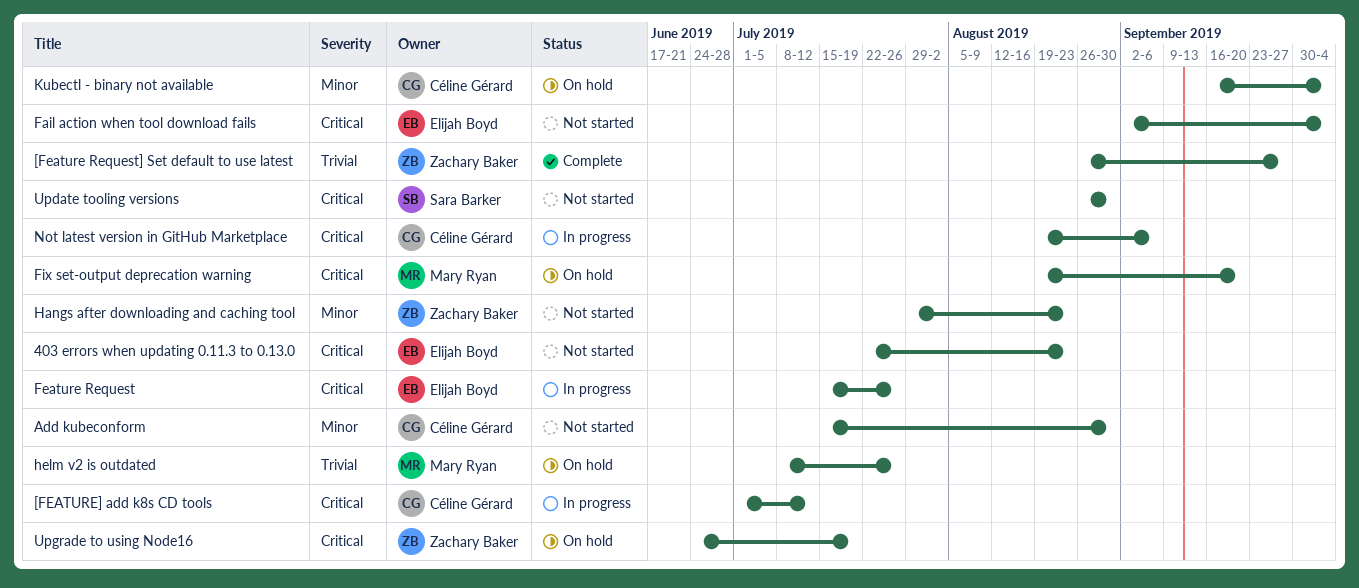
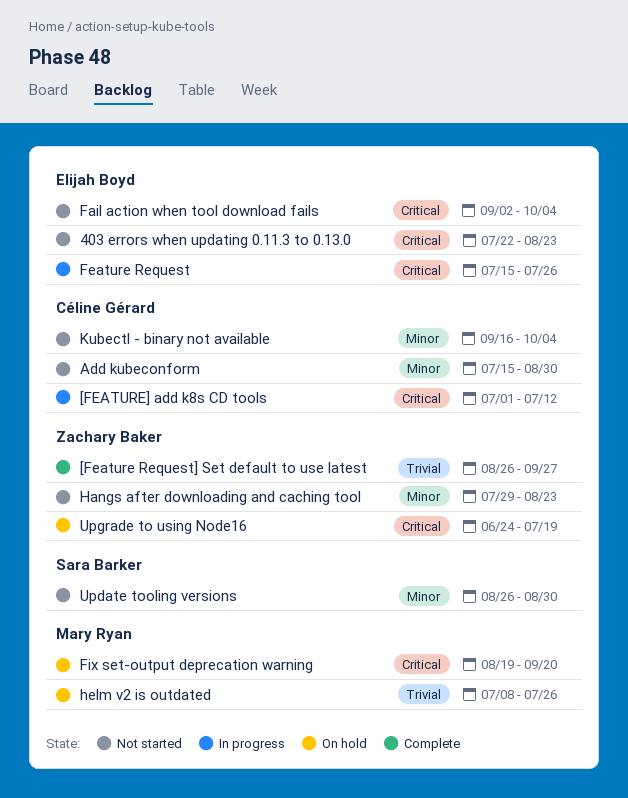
Kubectl - binary not available, status: On hold -> Not started
Not latest version in GitHub Marketplace: present -> none
Update tooling versions, priority: Critical -> Minor

